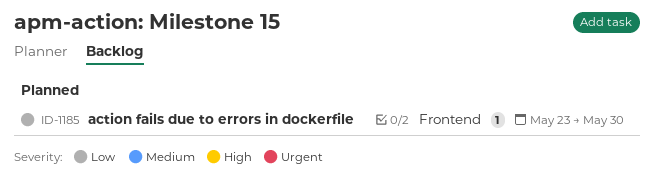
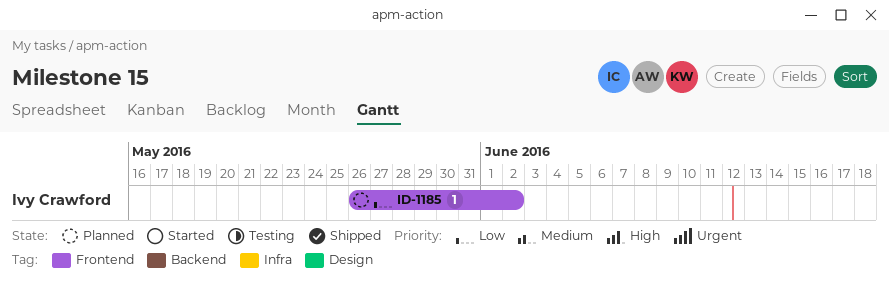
ID-1185, start: May 23 -> May 26
ID-1185, due: May 30 -> Jun 2

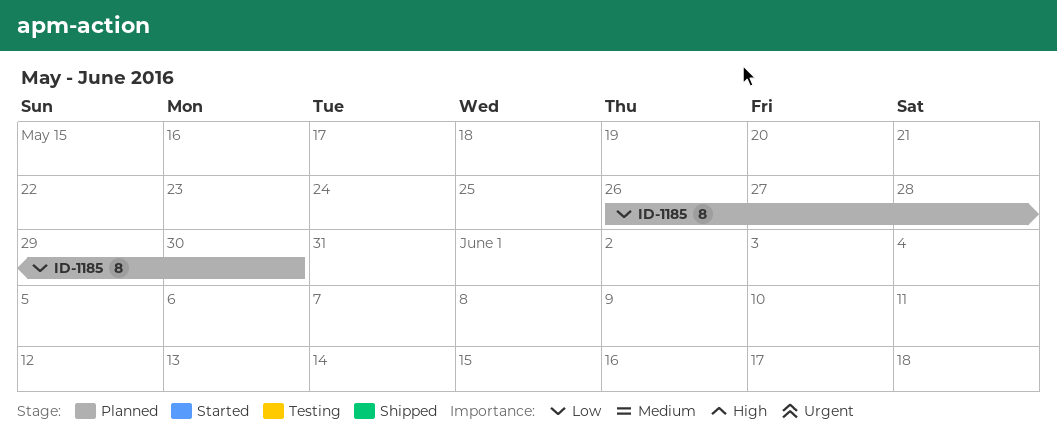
ID-1185, estimate: 1 -> 8
ID-1185, due: Jun 2 -> May 30

